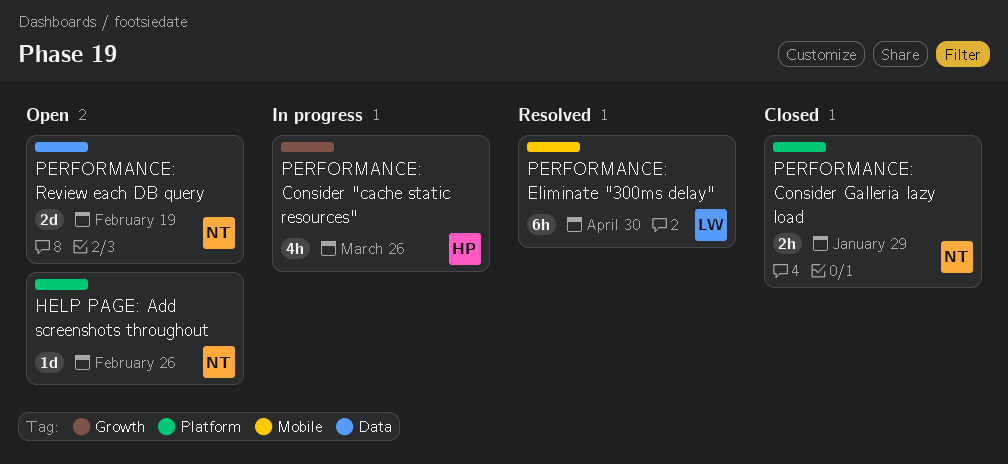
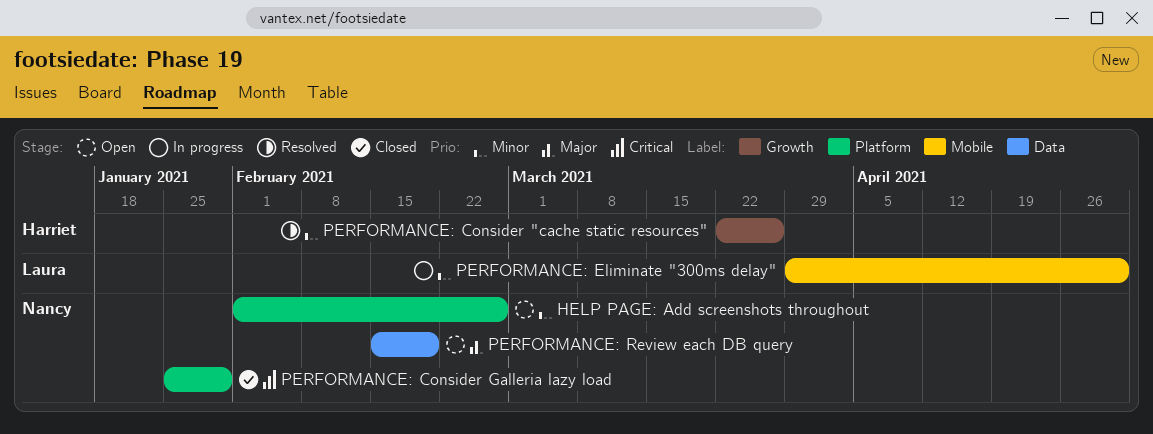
PERFORMANCE: Consider "cache static resources", status: In progress -> Resolved
PERFORMANCE: Eliminate "300ms delay", status: Resolved -> In progress

